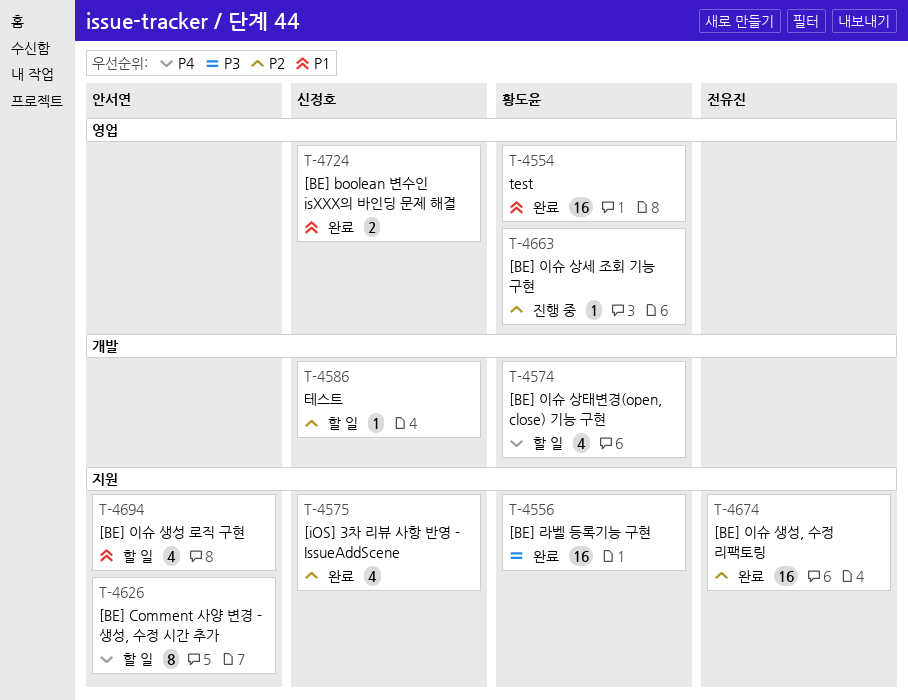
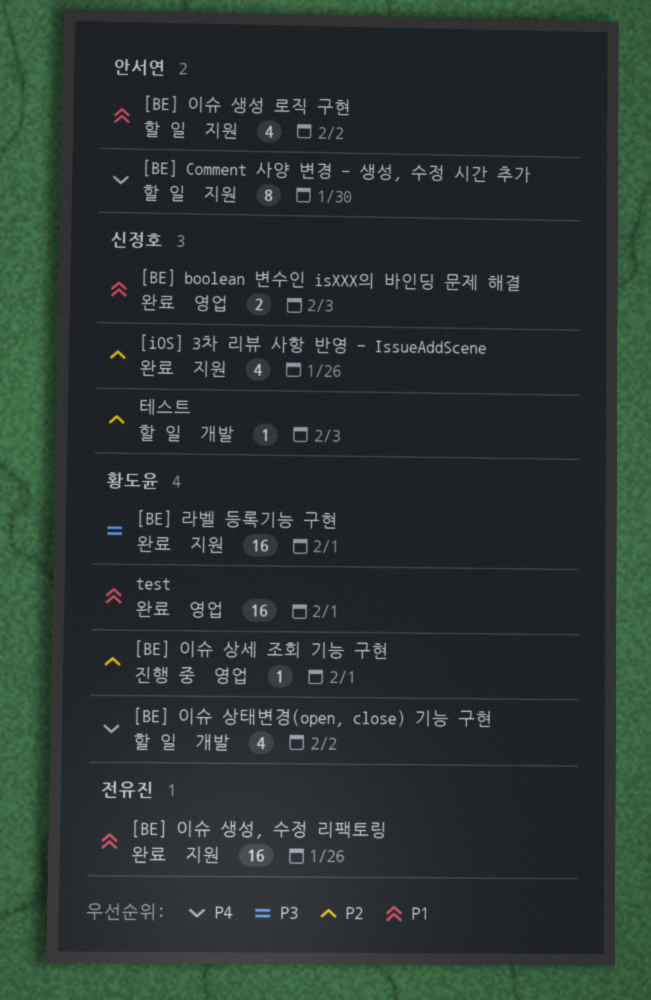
[BE] 이슈 생성, 수정 리팩토링, priority: P2 -> P1

